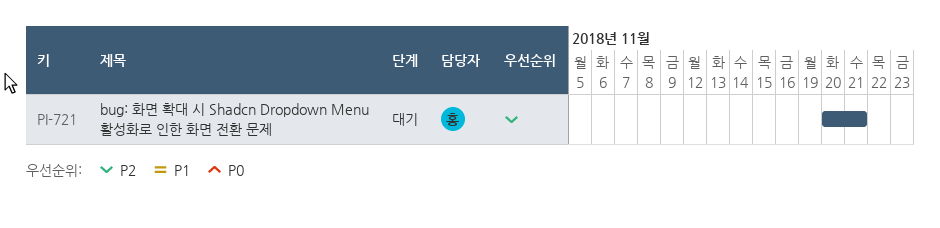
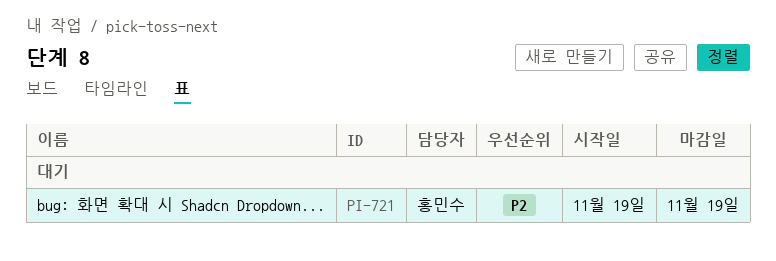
PI-721, start: Nov 20 -> Nov 19
PI-721, due: Nov 21 -> Nov 19

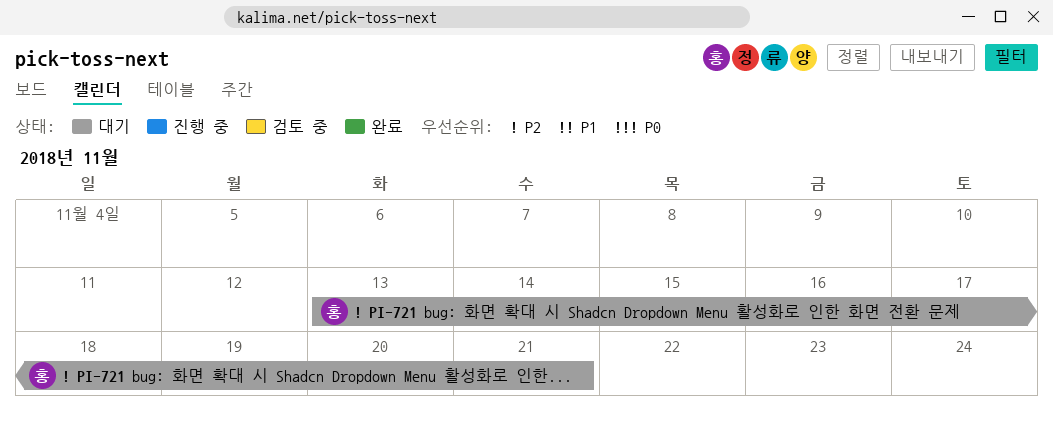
PI-721, start: Nov 19 -> Nov 13
PI-721, due: Nov 19 -> Nov 21

